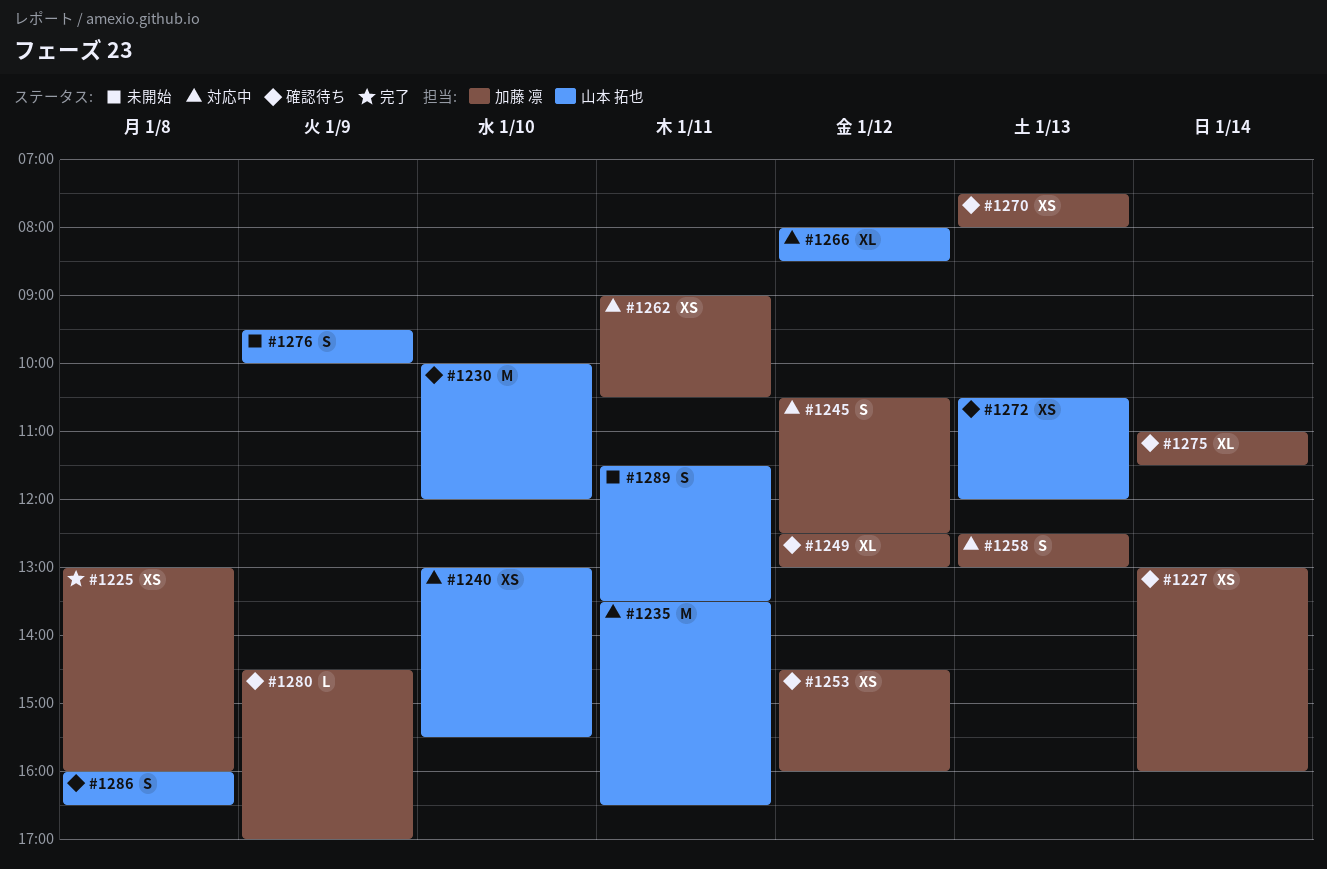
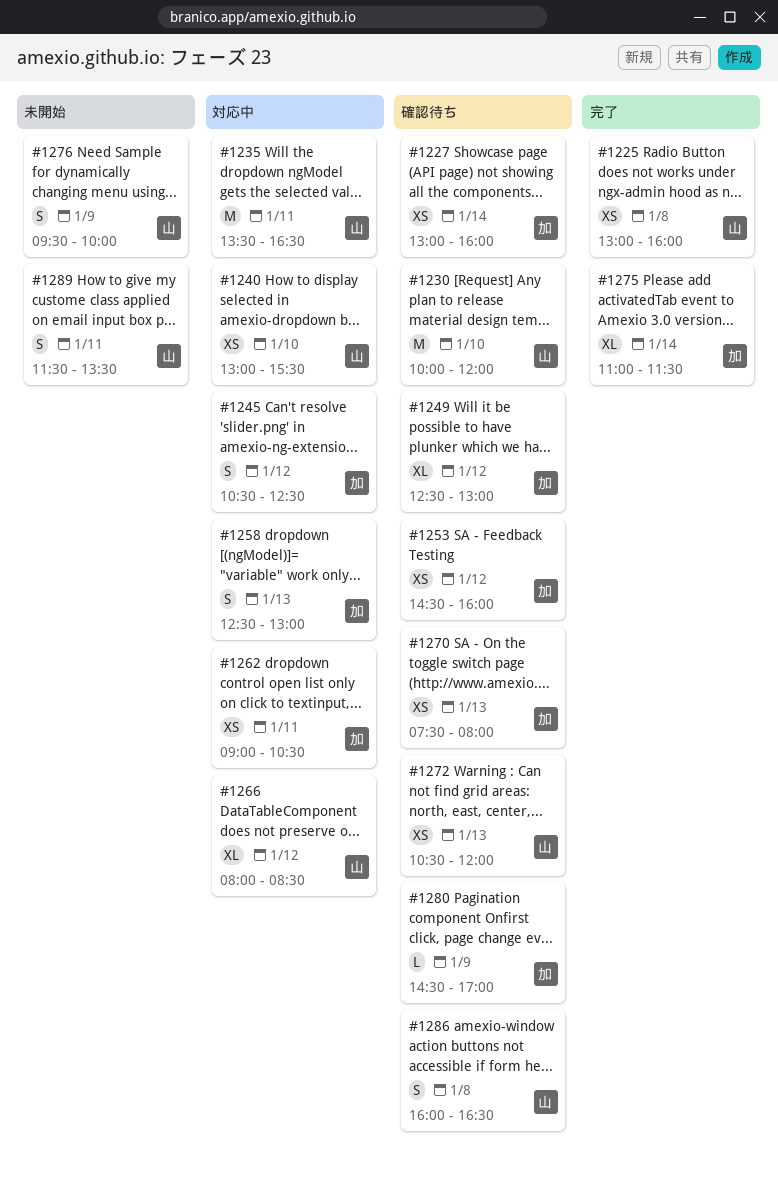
#1225, owner: 加藤 凛 -> 山本 拓也
#1275, status: 確認待ち -> 完了

